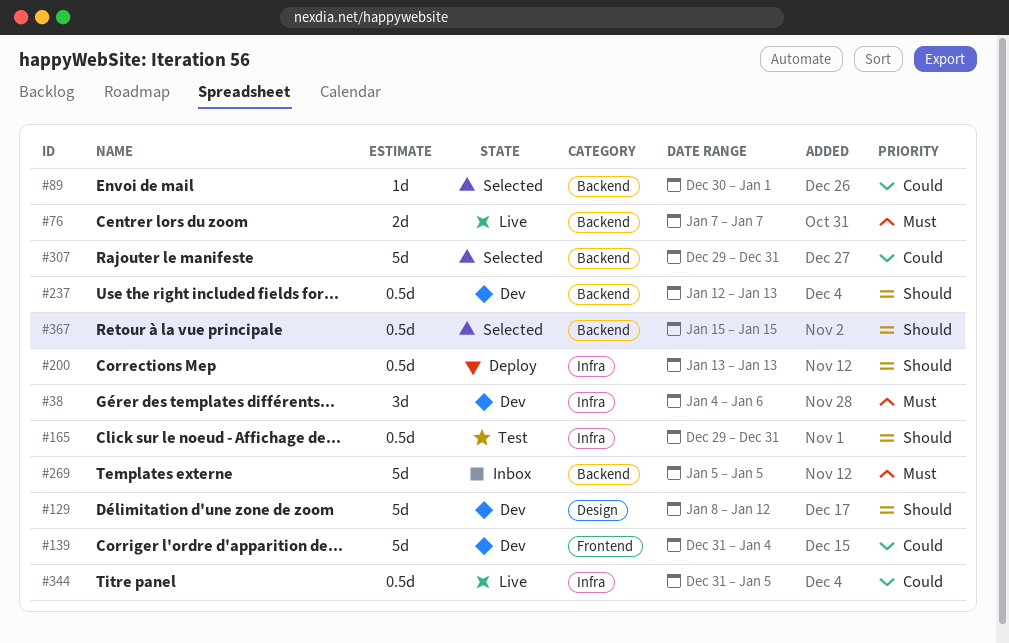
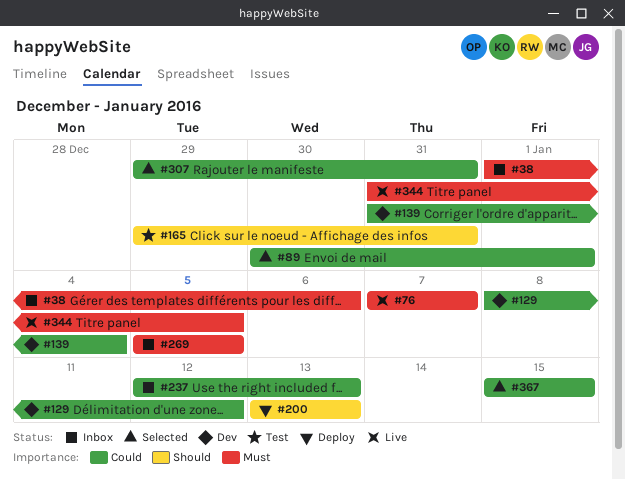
#38, status: Dev -> Inbox
#38, start: Jan 4 -> Jan 1
#129, priority: Should -> Could
#237, status: Dev -> Inbox
#237, priority: Should -> Could
#344, priority: Could -> Must
#367, priority: Should -> Could

